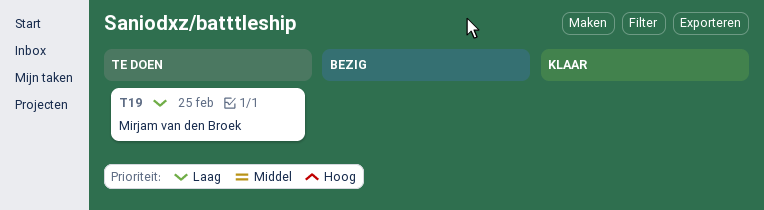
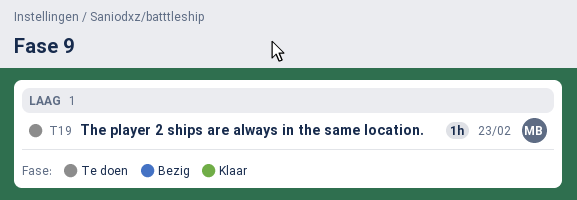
T19, due: Feb 25 -> Feb 23

